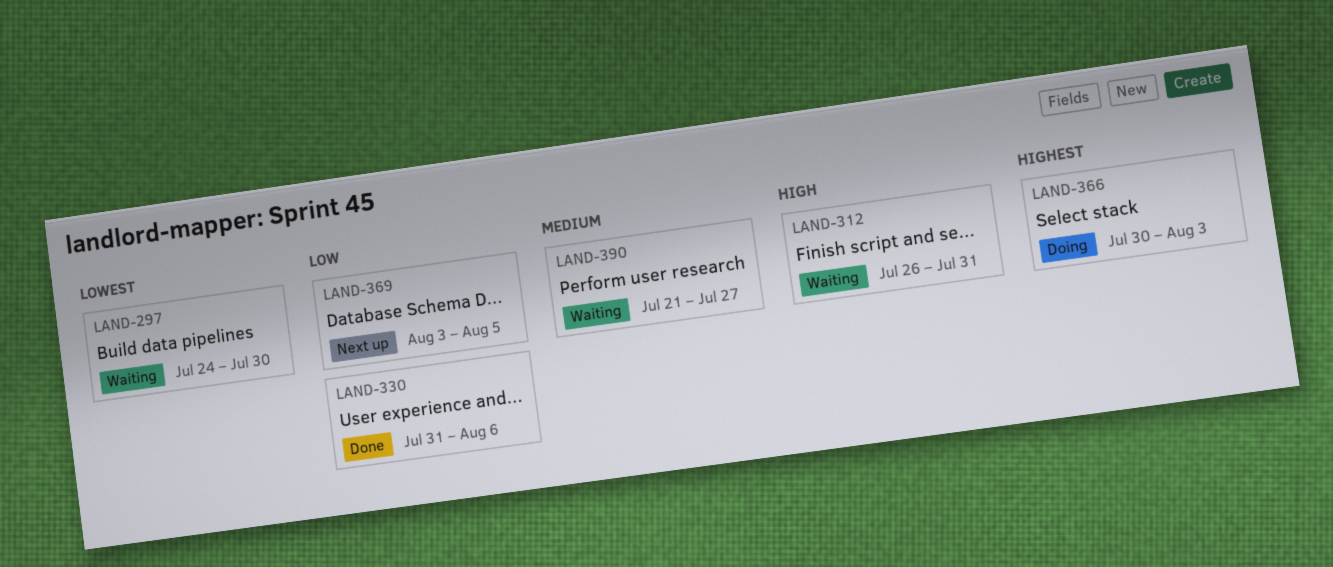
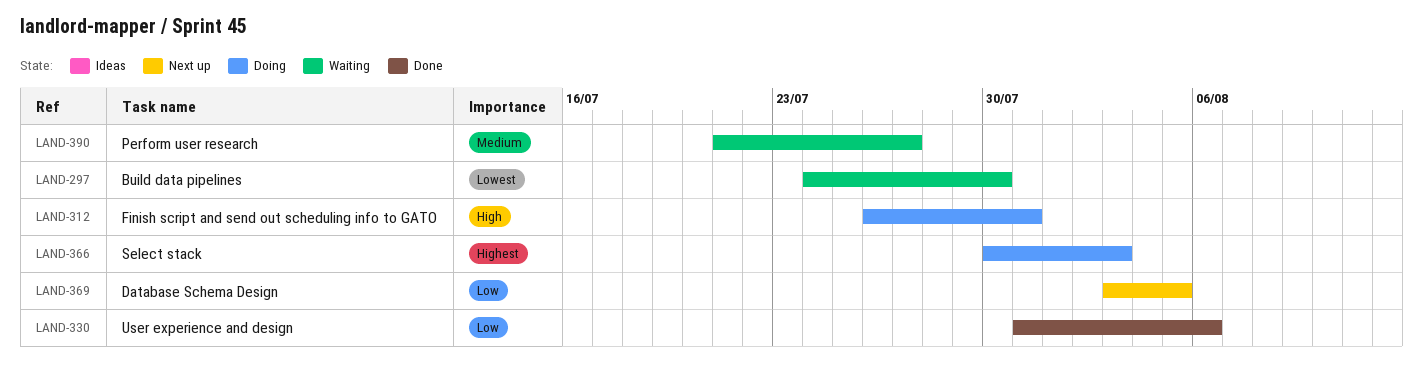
LAND-312, status: Waiting -> Doing

